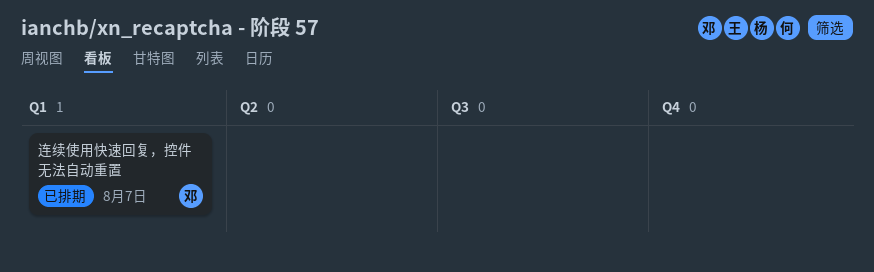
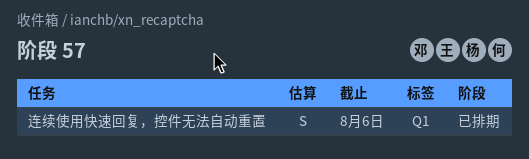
连续使用快速回复，控件无法自动重置, due: Aug 7 -> Aug 6

